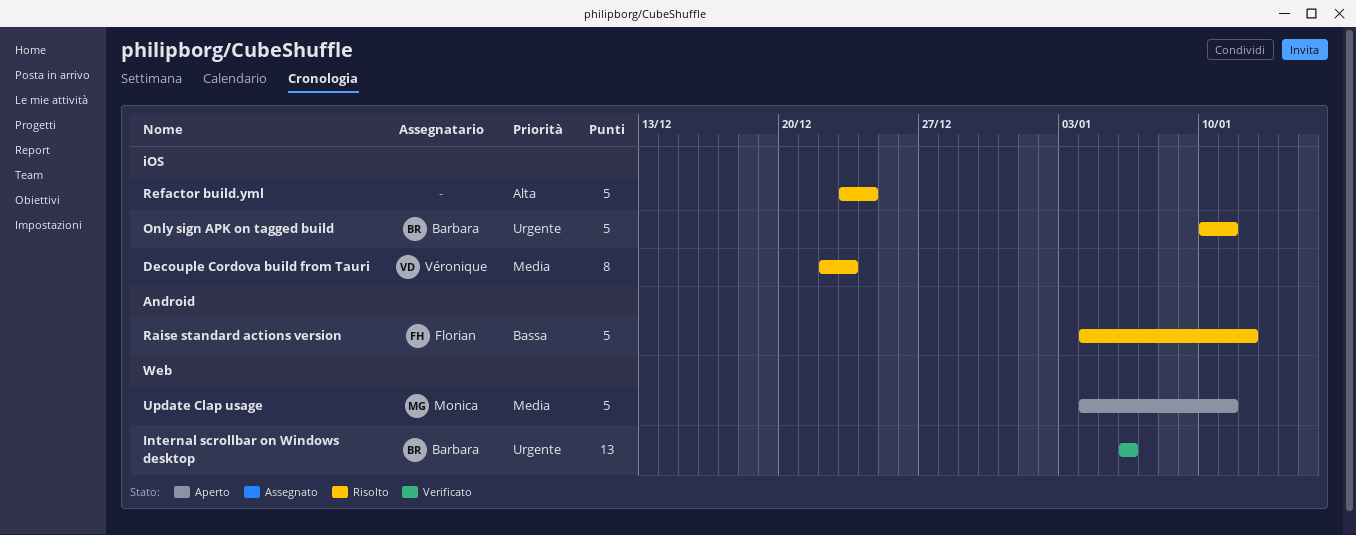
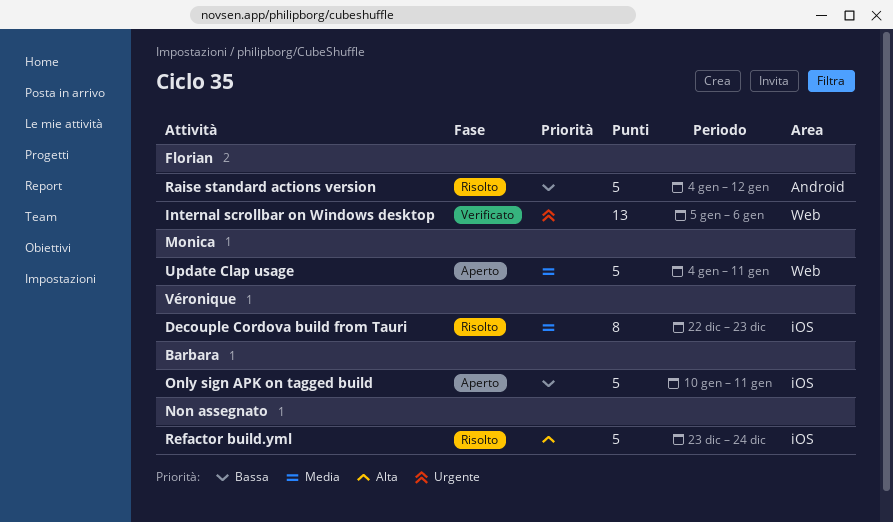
Internal scrollbar on Windows desktop, owner: Barbara -> Florian
Internal scrollbar on Windows desktop, start: Jan 6 -> Jan 5
Only sign APK on tagged build, status: Risolto -> Aperto
Only sign APK on tagged build, priority: Urgente -> Bassa

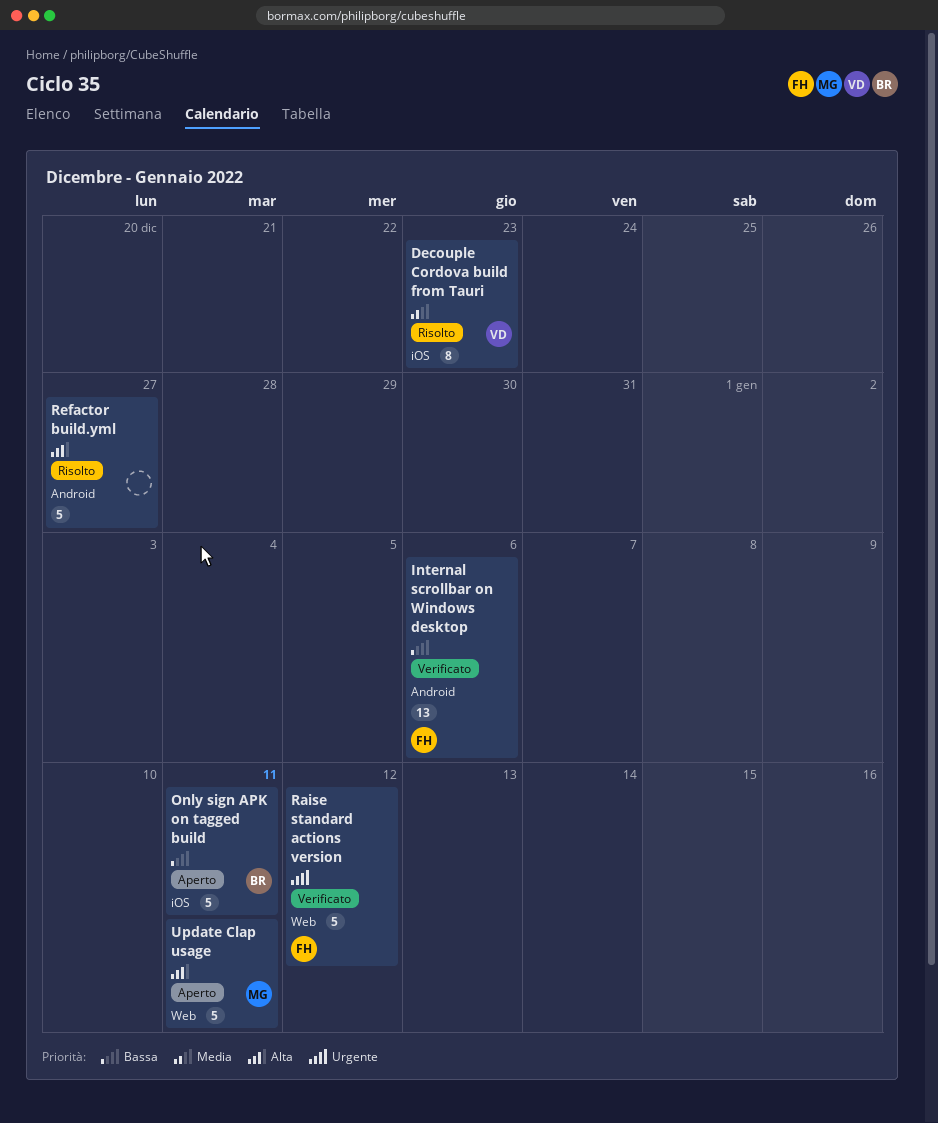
Internal scrollbar on Windows desktop, priority: Urgente -> Bassa
Internal scrollbar on Windows desktop, label: Web -> Android
Raise standard actions version, status: Risolto -> Verificato
Raise standard actions version, priority: Bassa -> Urgente
Raise standard actions version, label: Android -> Web
Refactor build.yml, label: iOS -> Android
Refactor build.yml, due: Dec 24 -> Dec 27
Update Clap usage, priority: Media -> Alta

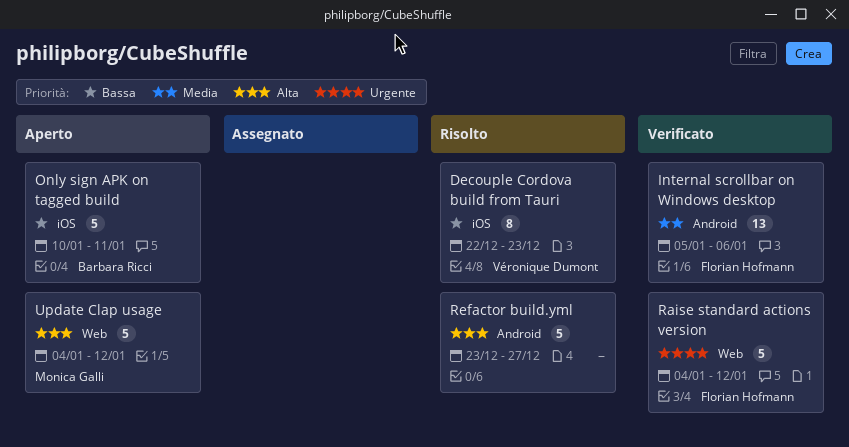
Decouple Cordova build from Tauri, priority: Media -> Bassa
Internal scrollbar on Windows desktop, priority: Bassa -> Media
Update Clap usage, due: Jan 11 -> Jan 12

